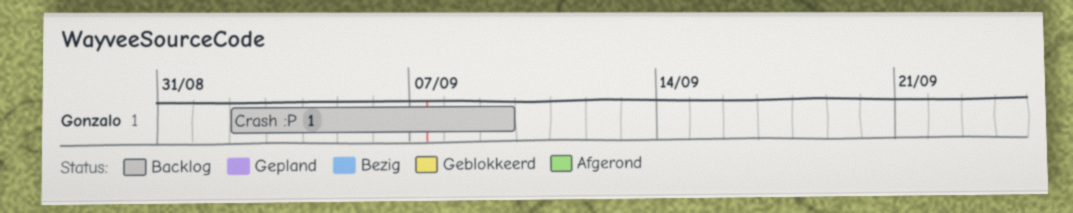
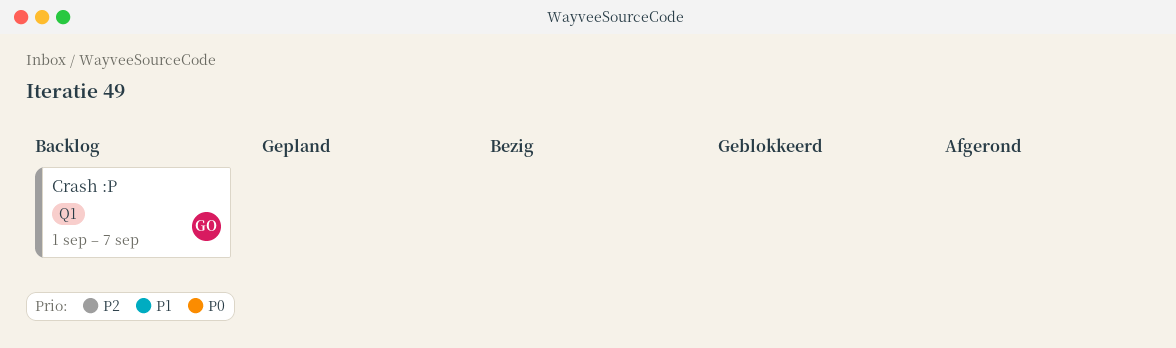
Crash :P, start: Sep 2 -> Sep 1
Crash :P, due: Sep 9 -> Sep 7

